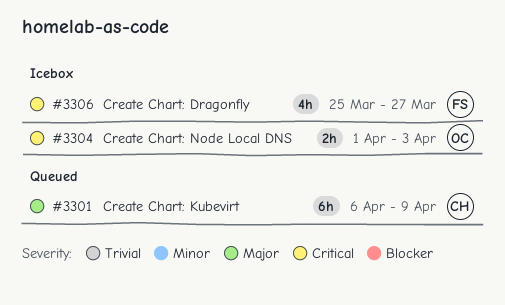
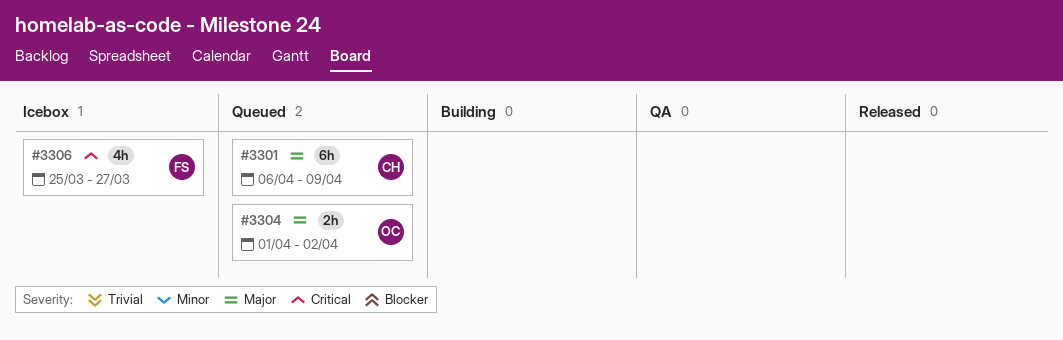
#3304, status: Icebox -> Queued
#3304, priority: Critical -> Major
#3304, due: Apr 3 -> Apr 2

